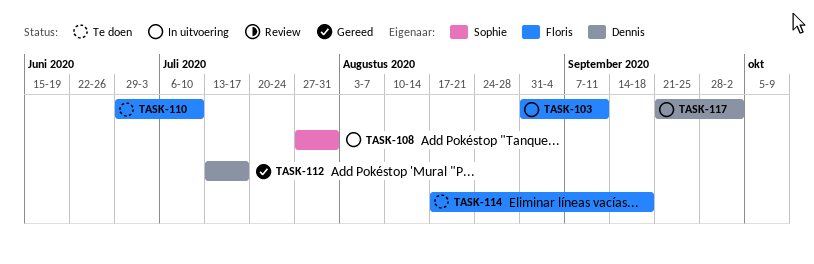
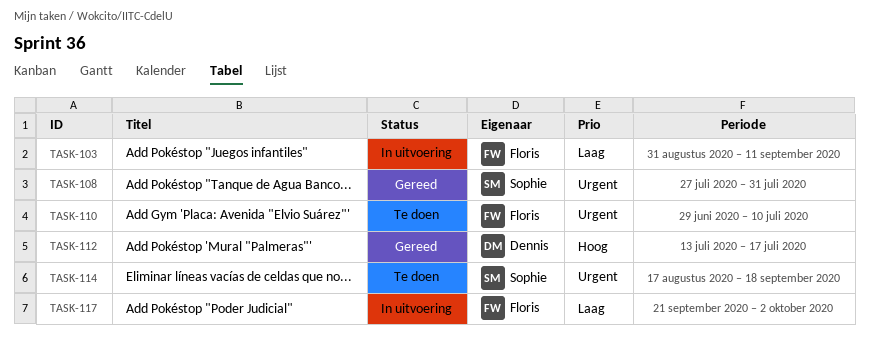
TASK-108, status: In uitvoering -> Gereed
TASK-114, owner: Floris -> Sophie
TASK-117, owner: Dennis -> Floris

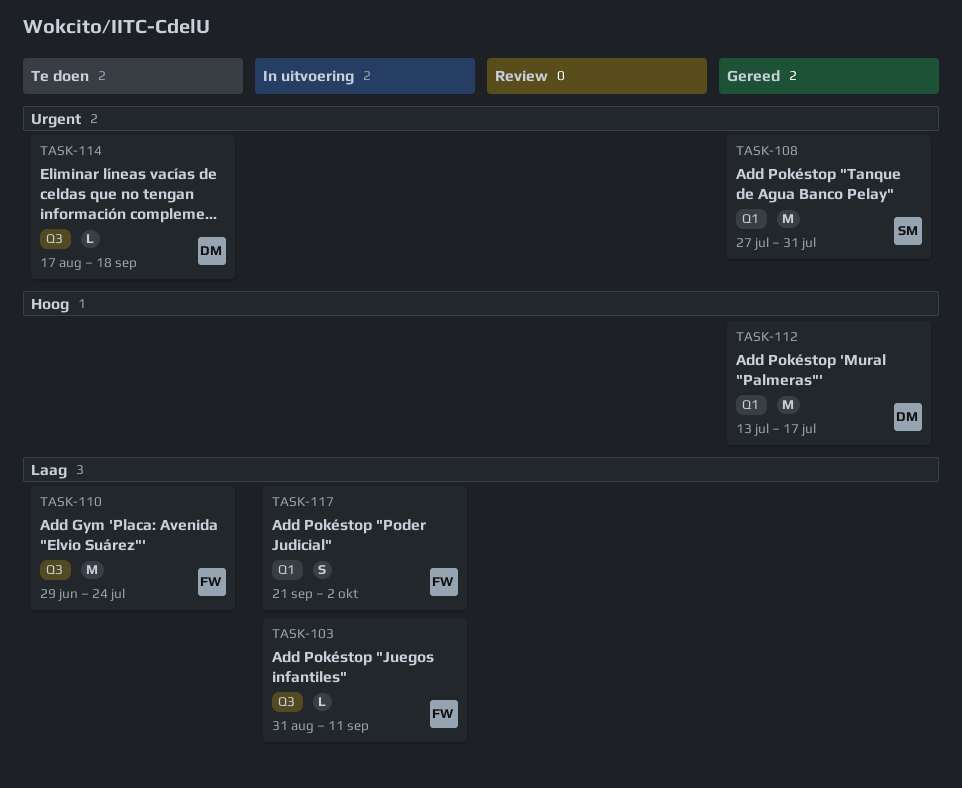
TASK-110, priority: Urgent -> Laag
TASK-110, due: Jul 10 -> Jul 24
TASK-114, owner: Sophie -> Dennis

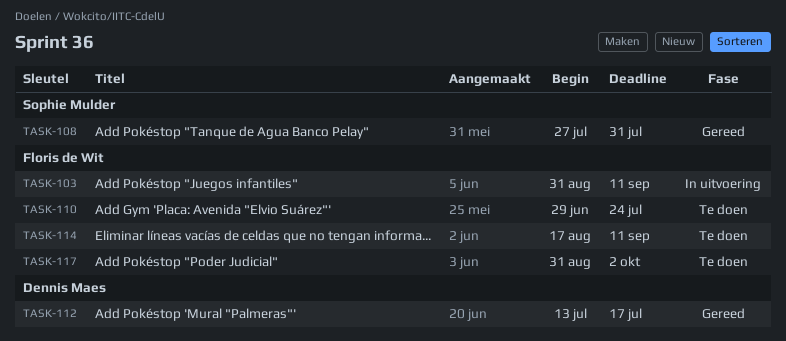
TASK-114, owner: Dennis Maes -> Floris de Wit
TASK-114, due: Sep 18 -> Sep 11
TASK-117, status: In uitvoering -> Te doen
TASK-117, start: Sep 21 -> Aug 31

